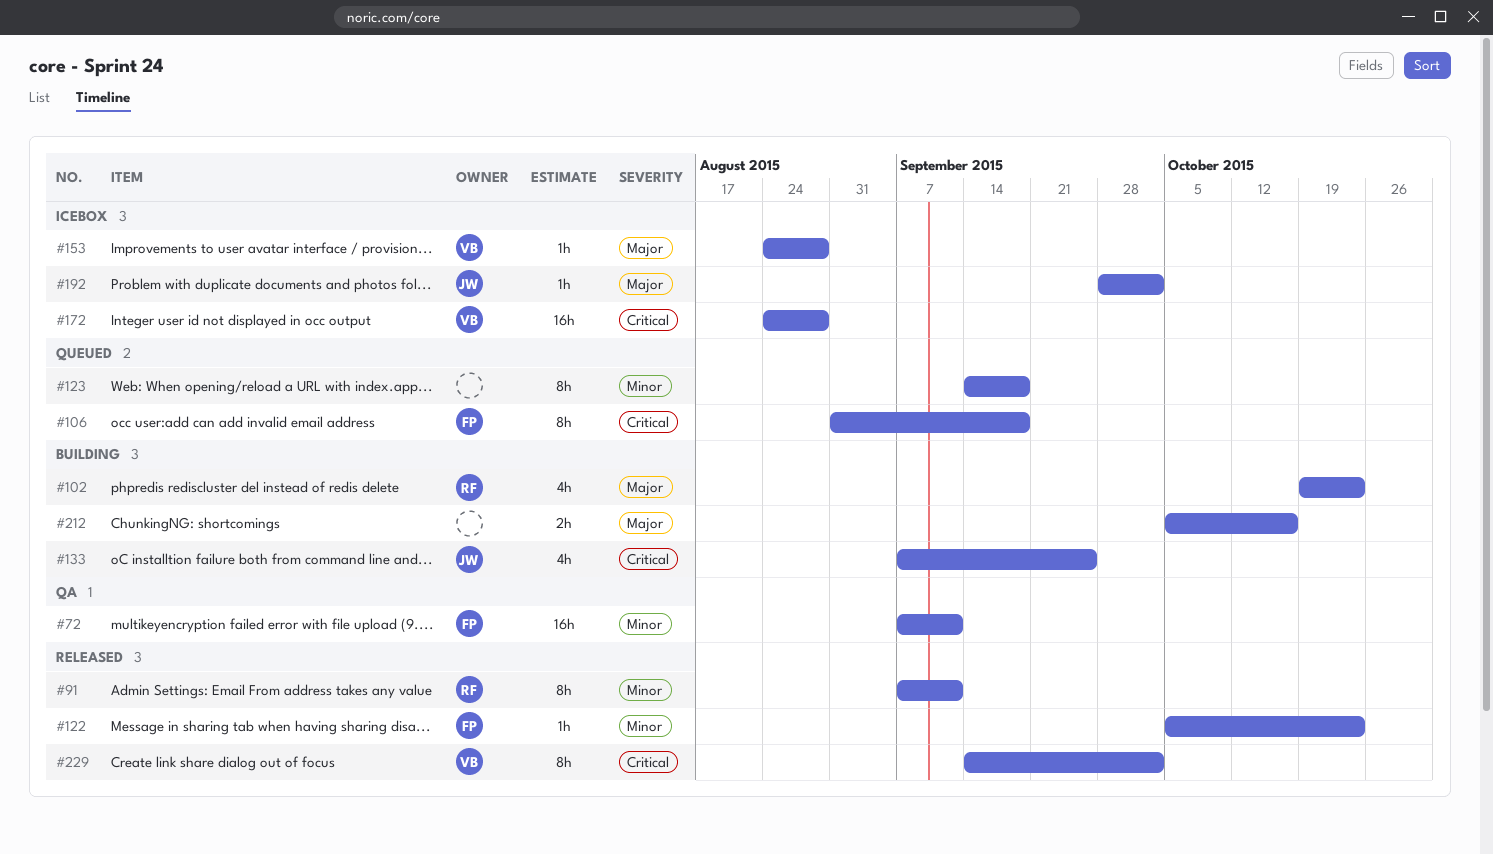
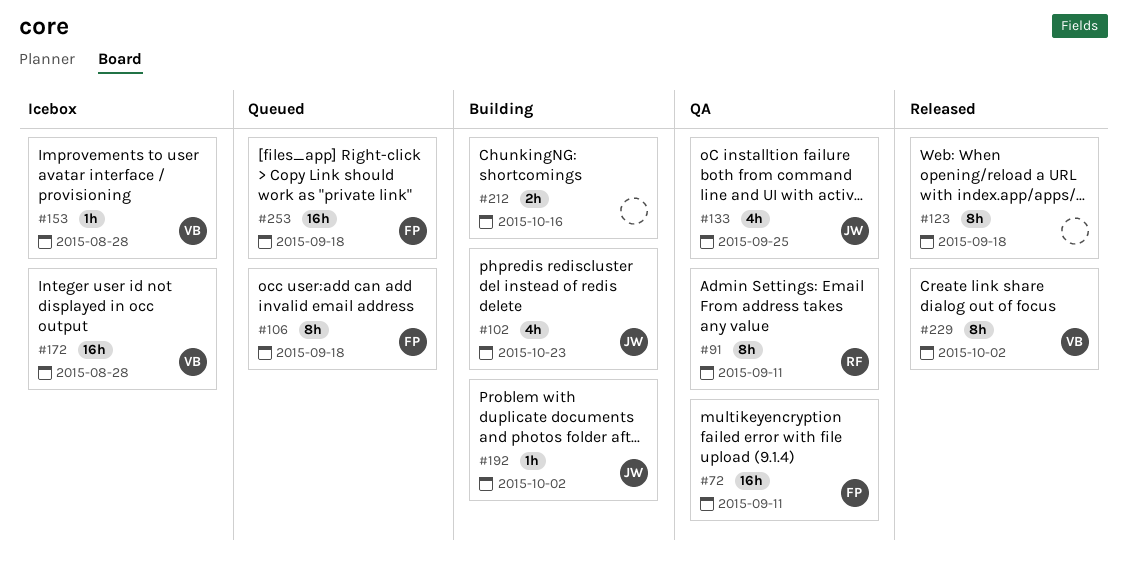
#91, status: Released -> QA
#102, owner: RF -> JW
#122: present -> none
#123, status: Queued -> Released
#133, status: Building -> QA
#192, status: Icebox -> Building
#253: none -> present

